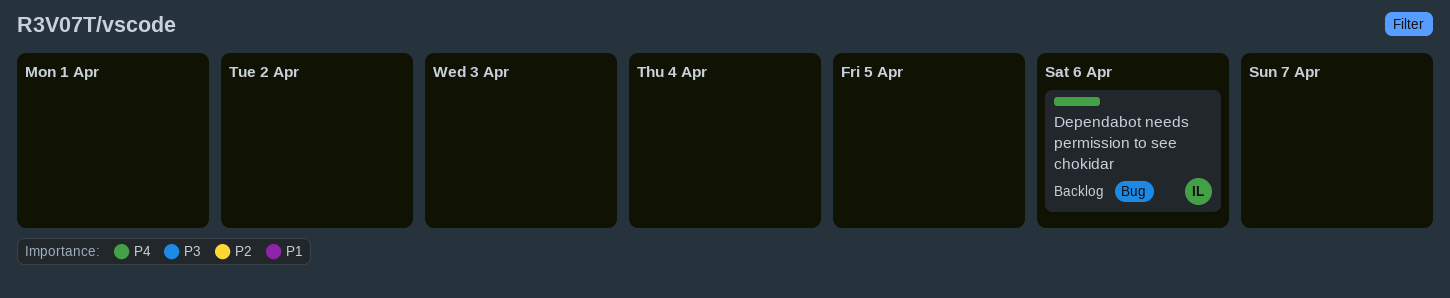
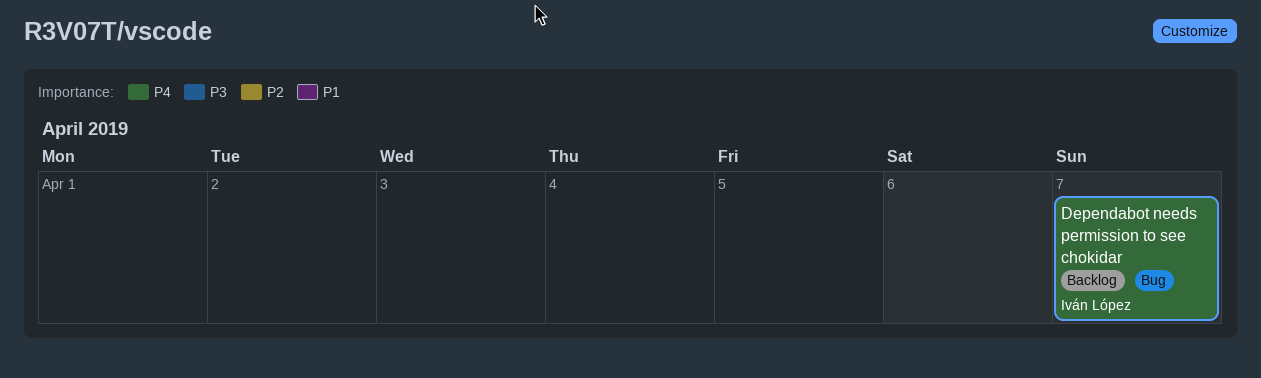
Dependabot needs permission to see chokidar, due: Apr 6 -> Apr 7

